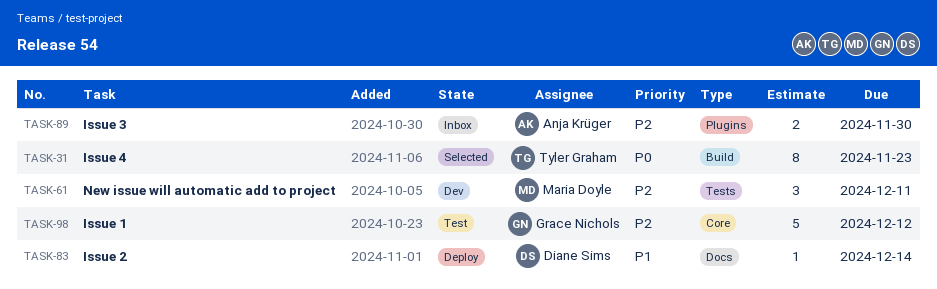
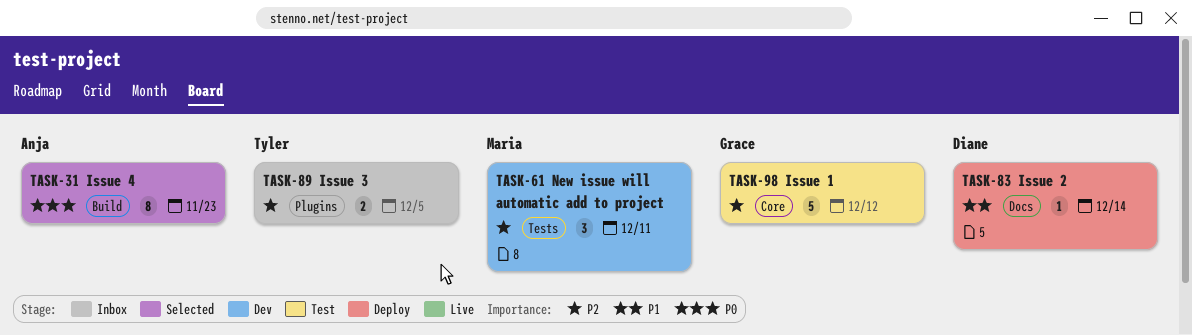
TASK-31, owner: Tyler Graham -> Anja Krüger
TASK-89, owner: Anja Krüger -> Tyler Graham
TASK-89, due: Nov 30 -> Dec 5

